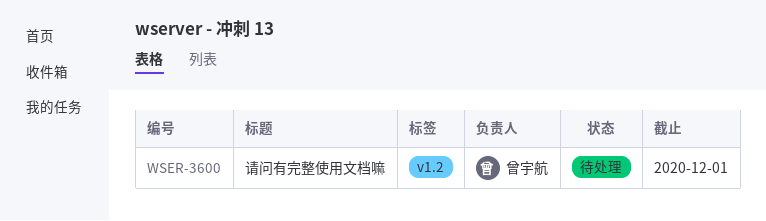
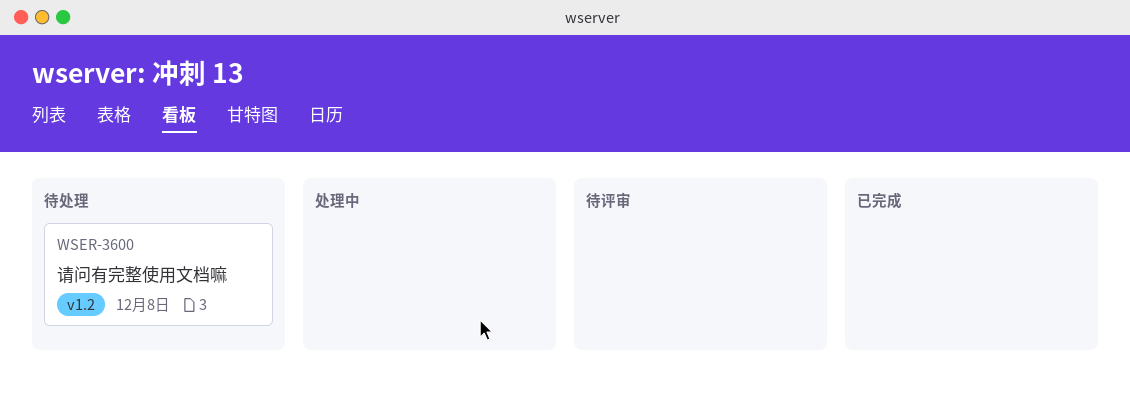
WSER-3600, due: Dec 1 -> Dec 8

